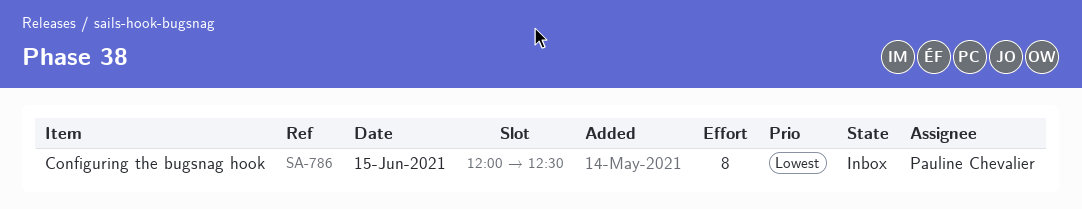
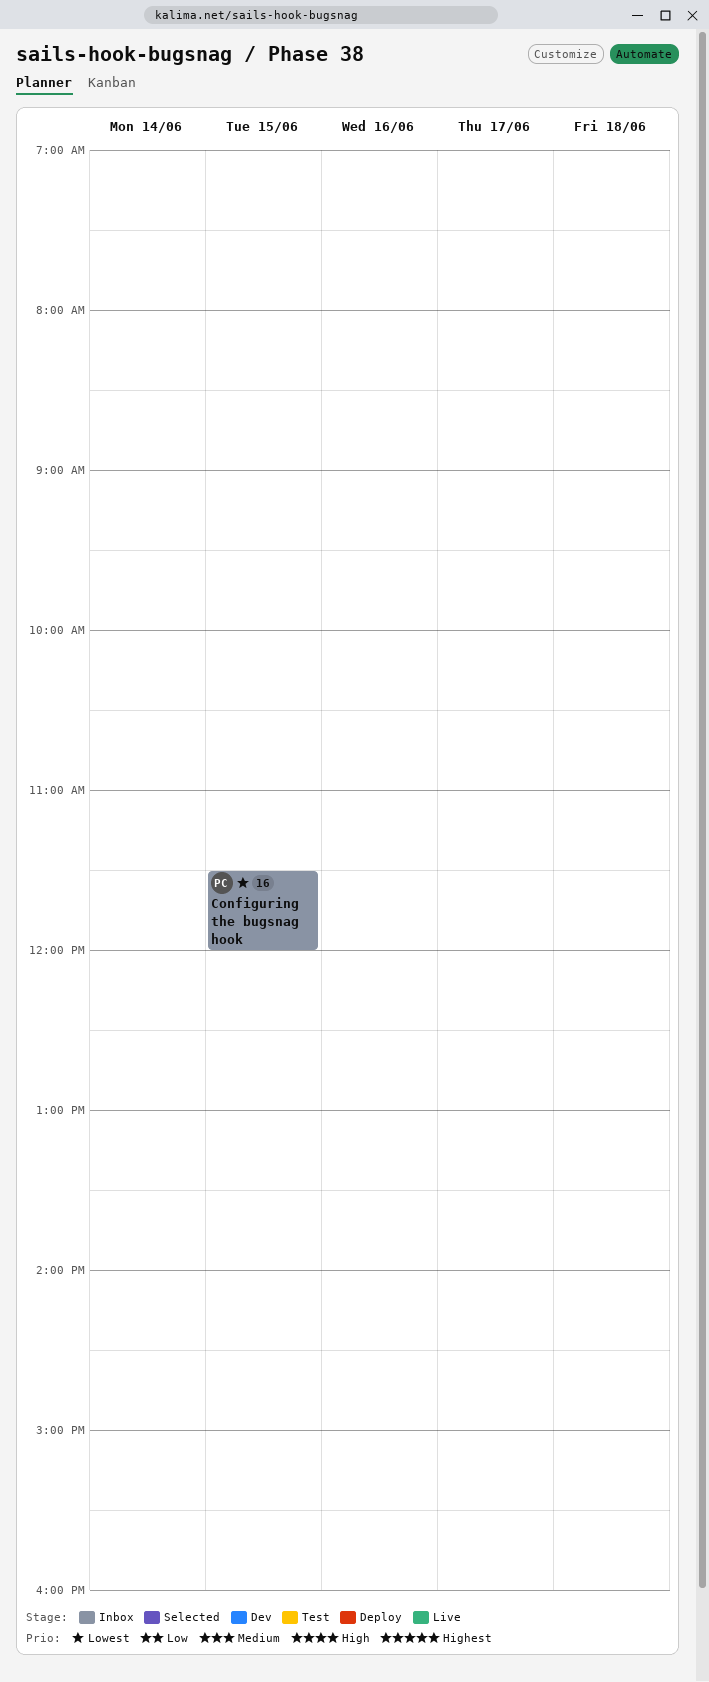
Configuring the bugsnag hook, estimate: 8 -> 16
Configuring the bugsnag hook, begins: 12:00 -> 11:30
Configuring the bugsnag hook, ends: 12:30 -> 12:00

